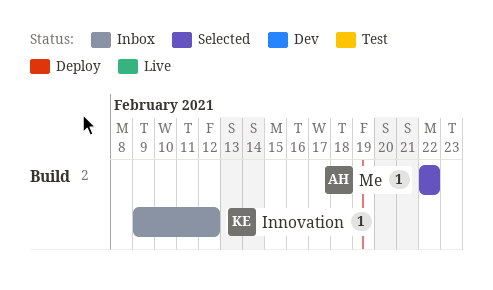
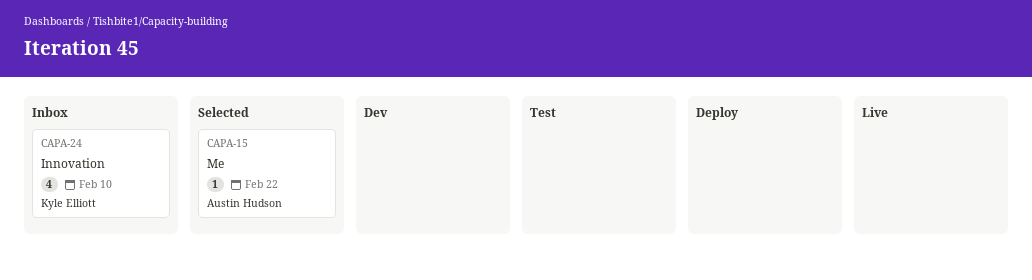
Innovation, estimate: 1 -> 4
Innovation, due: Feb 12 -> Feb 10

